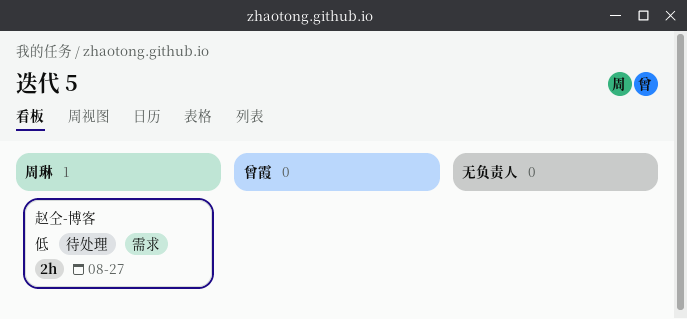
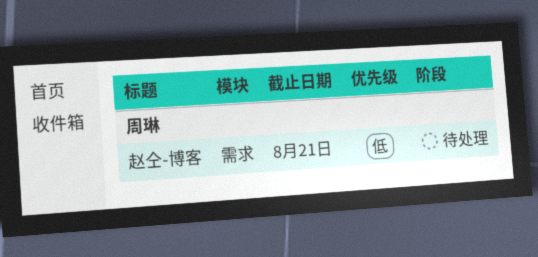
赵仝-博客, due: Aug 27 -> Aug 21

